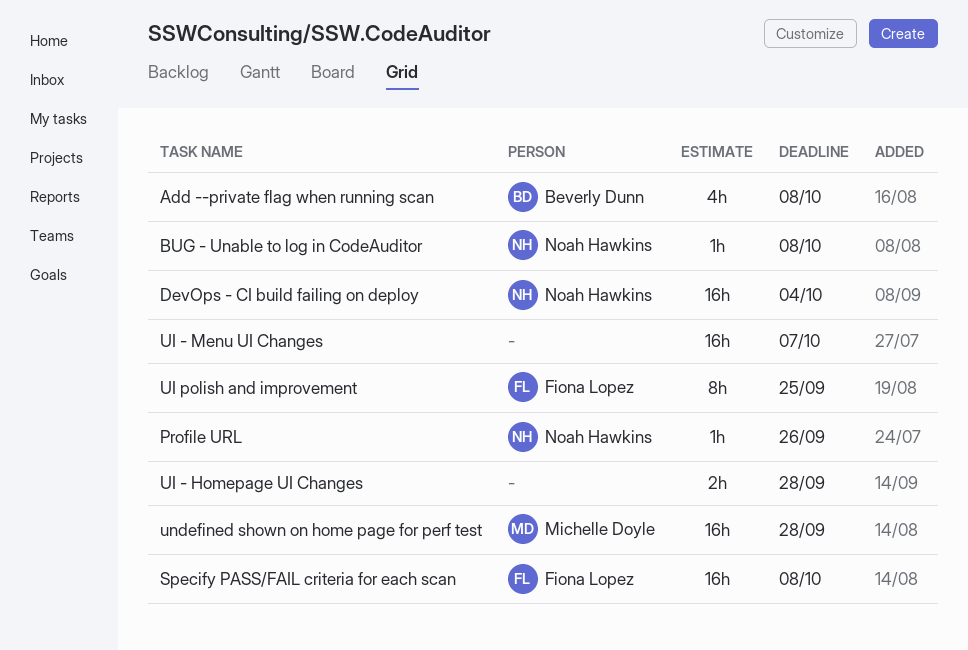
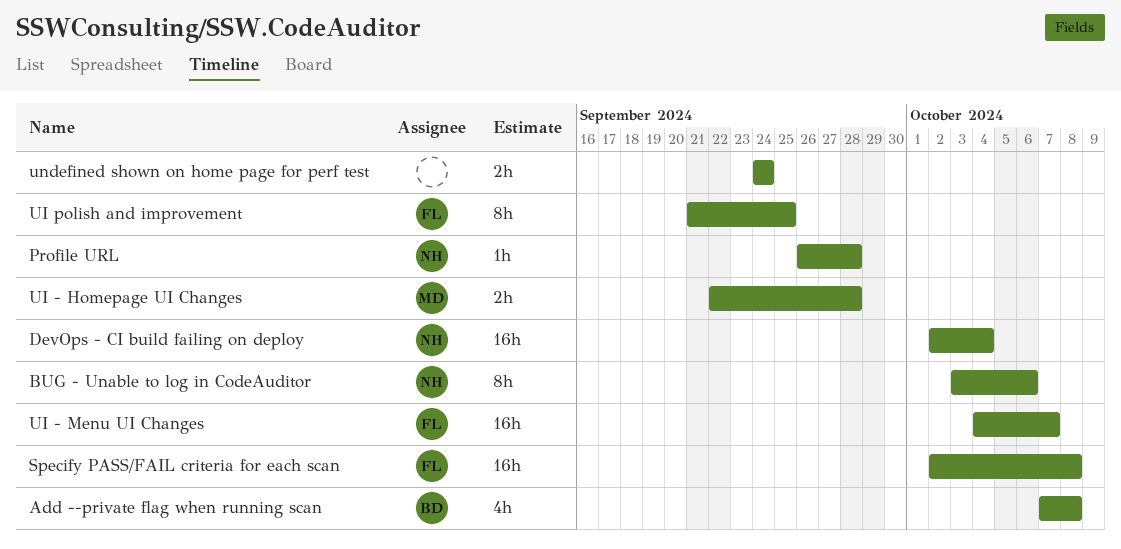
BUG - Unable to log in CodeAuditor, estimate: 1h -> 8h
BUG - Unable to log in CodeAuditor, due: Oct 8 -> Oct 6
Profile URL, due: Sep 26 -> Sep 28
UI - Homepage UI Changes, owner: none -> Michelle Doyle
UI - Menu UI Changes, owner: none -> Fiona Lopez
undefined shown on home page for perf test, owner: Michelle Doyle -> none
undefined shown on home page for perf test, estimate: 16h -> 2h
undefined shown on home page for perf test, due: Sep 28 -> Sep 24

